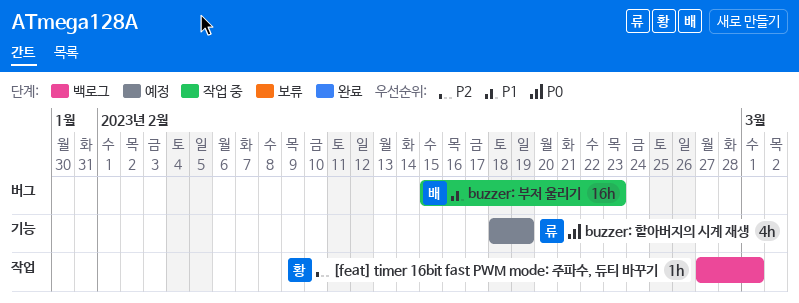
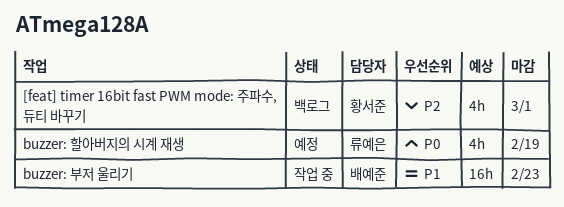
[feat] timer 16bit fast PWM mode: 주파수, 듀티 바꾸기, estimate: 1h -> 4h

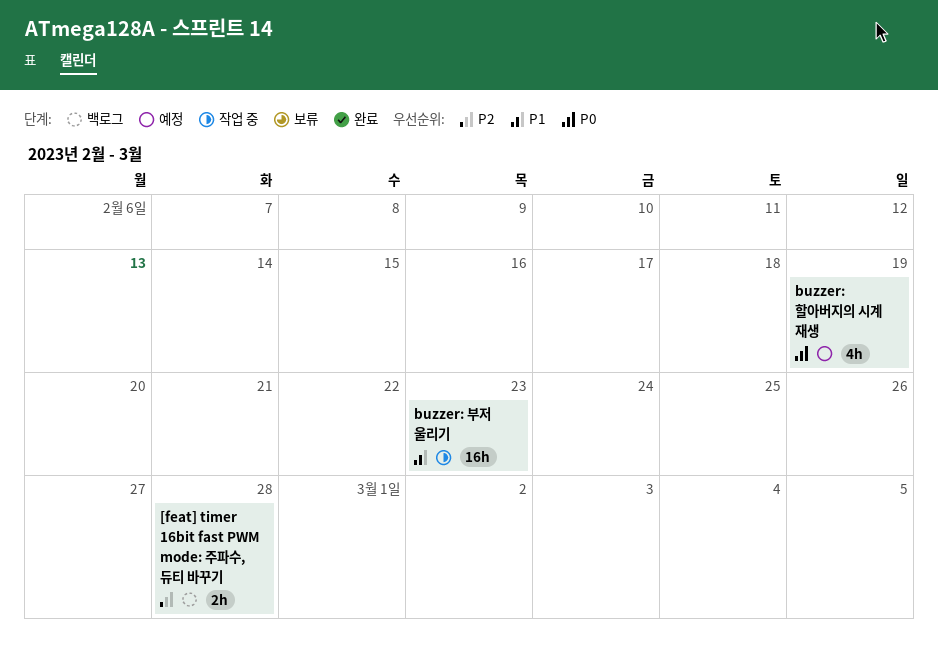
[feat] timer 16bit fast PWM mode: 주파수, 듀티 바꾸기, estimate: 4h -> 2h
[feat] timer 16bit fast PWM mode: 주파수, 듀티 바꾸기, due: Mar 1 -> Feb 28

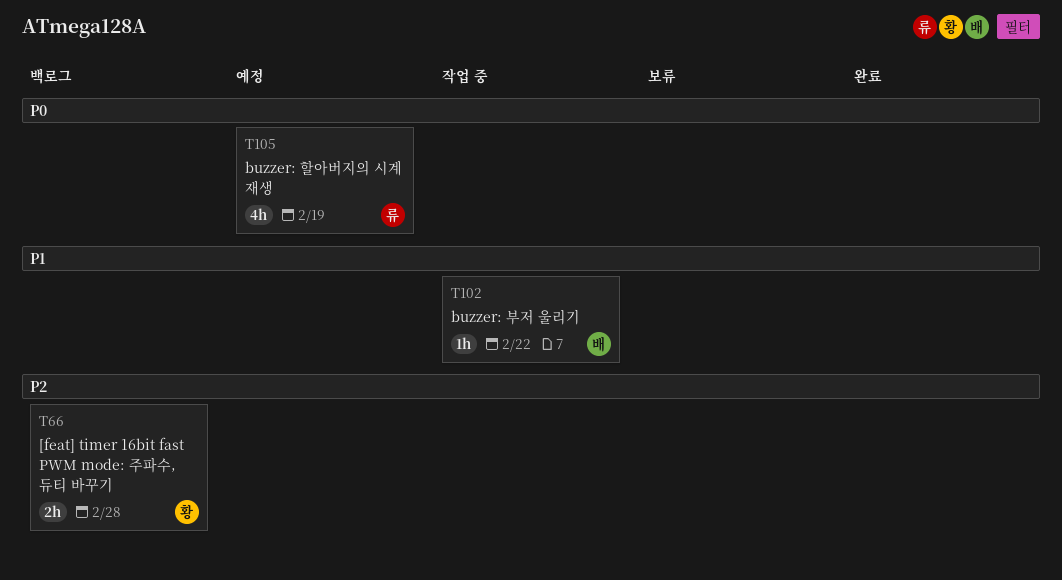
buzzer: 부저 울리기, estimate: 16h -> 1h
buzzer: 부저 울리기, due: Feb 23 -> Feb 22

